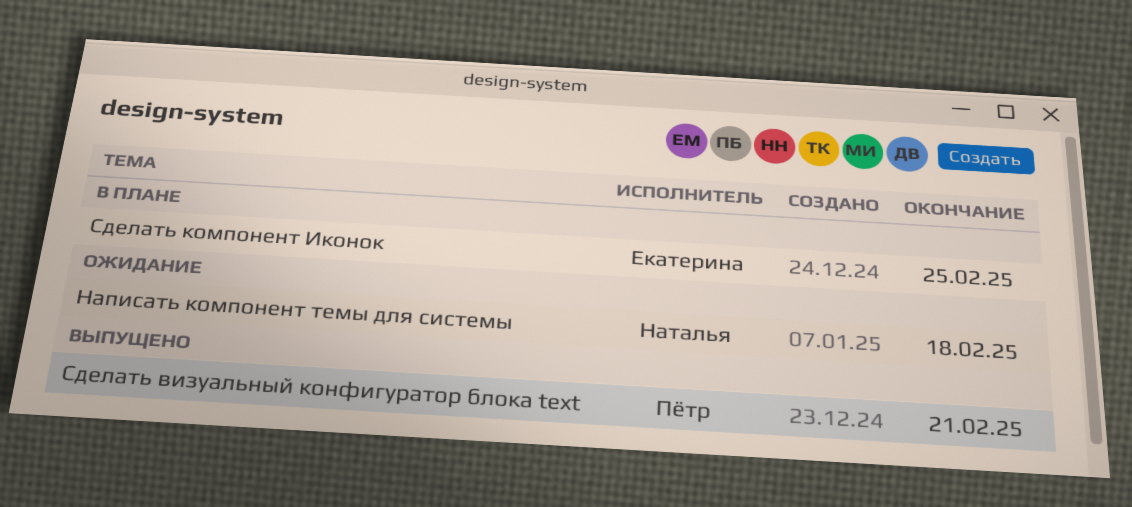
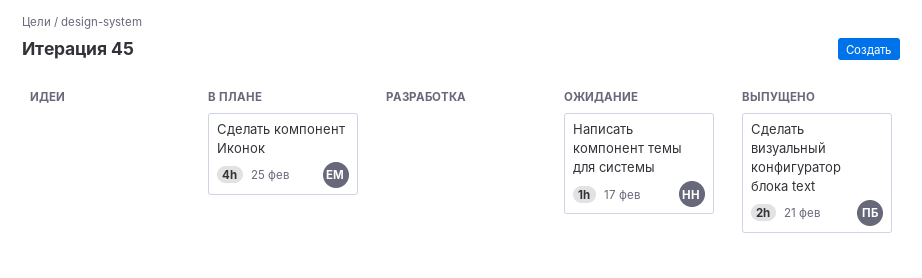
Написать компонент темы для системы, due: Feb 18 -> Feb 17

